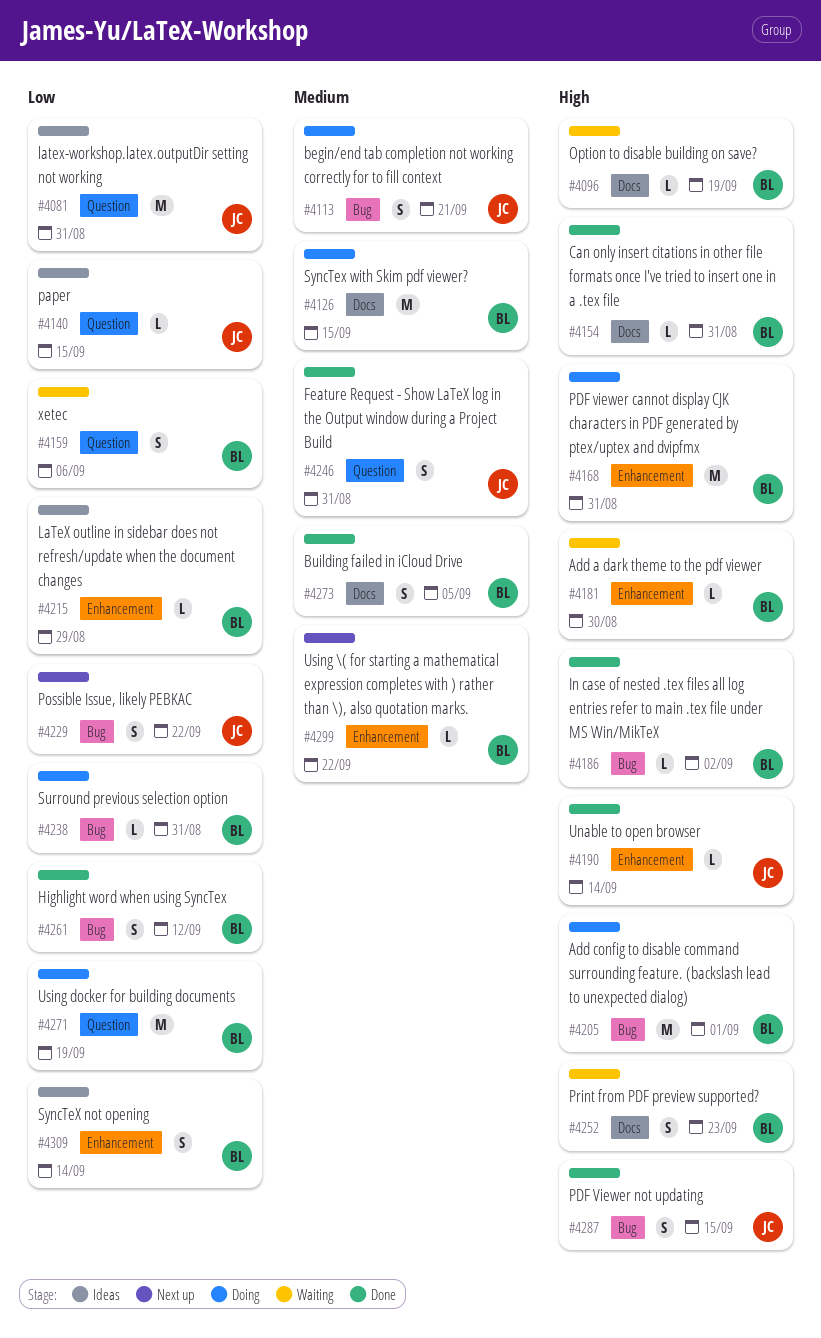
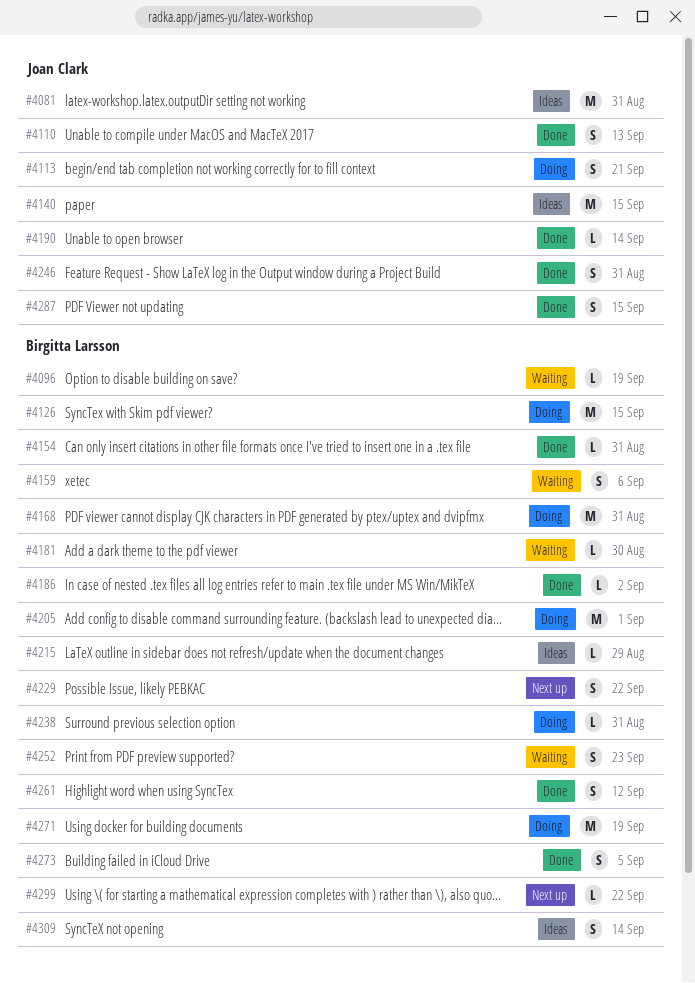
#4110: none -> present
#4140, estimate: L -> M
#4229, owner: Joan Clark -> Birgitta Larsson

